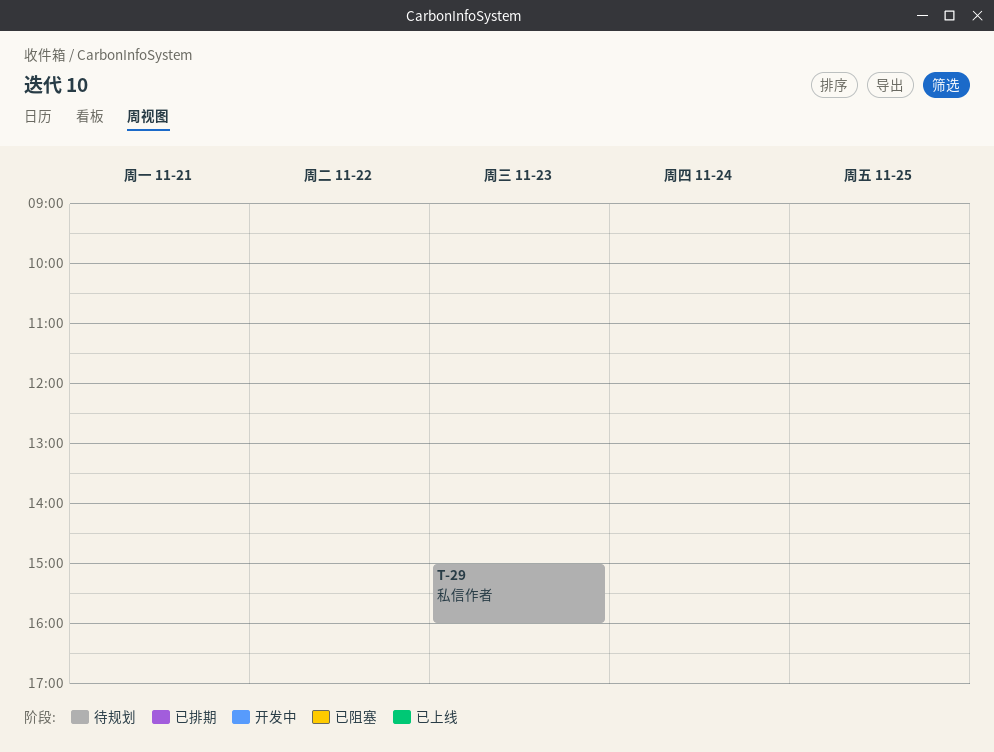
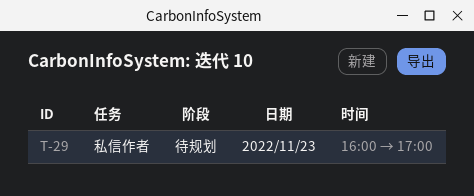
T-29, begins: 15:00 -> 16:00
T-29, ends: 16:00 -> 17:00

